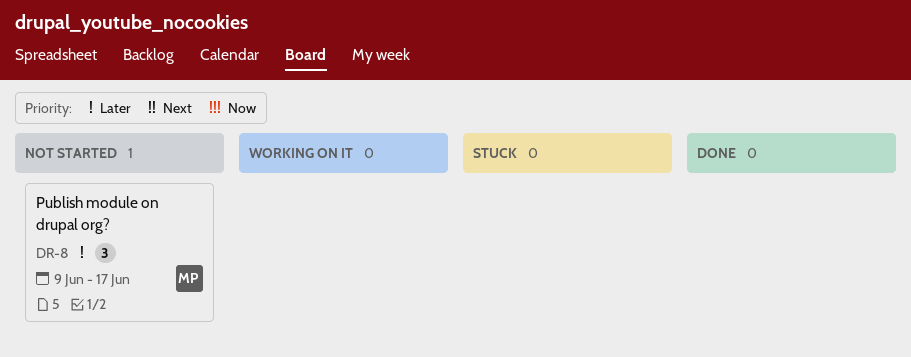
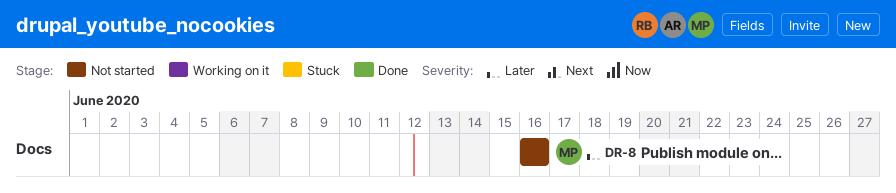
DR-8, start: Jun 9 -> Jun 16
DR-8, due: Jun 17 -> Jun 16

